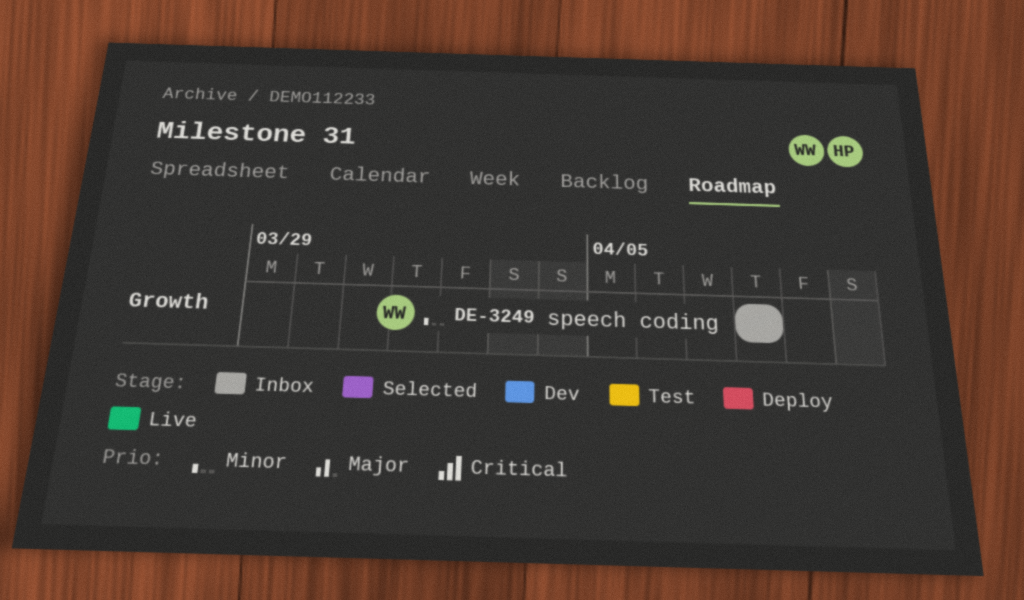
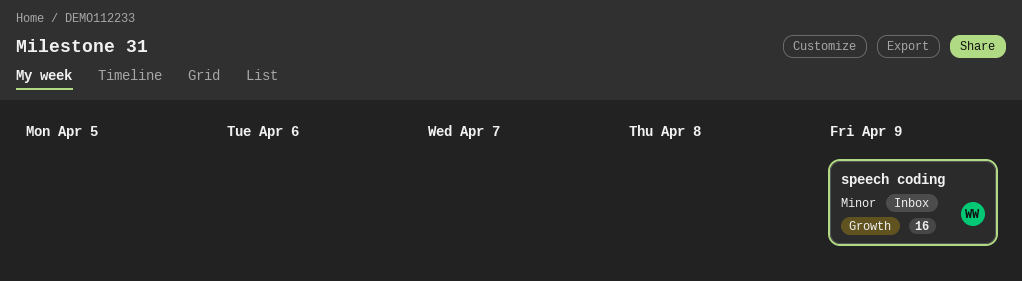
speech coding, due: Apr 8 -> Apr 9

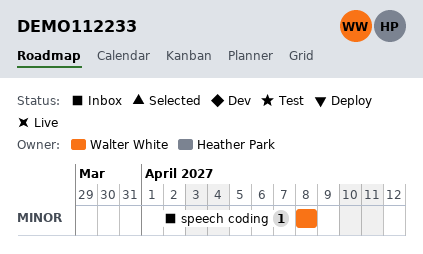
speech coding, estimate: 16 -> 1
speech coding, due: Apr 9 -> Apr 8

